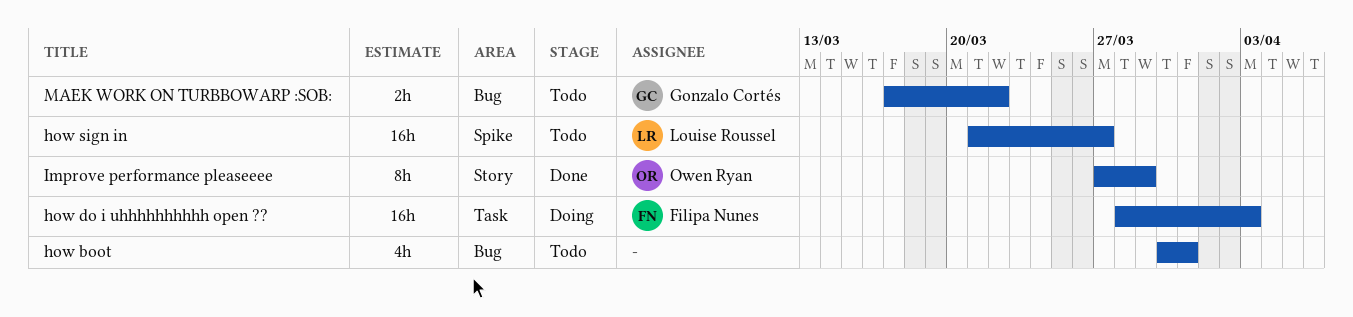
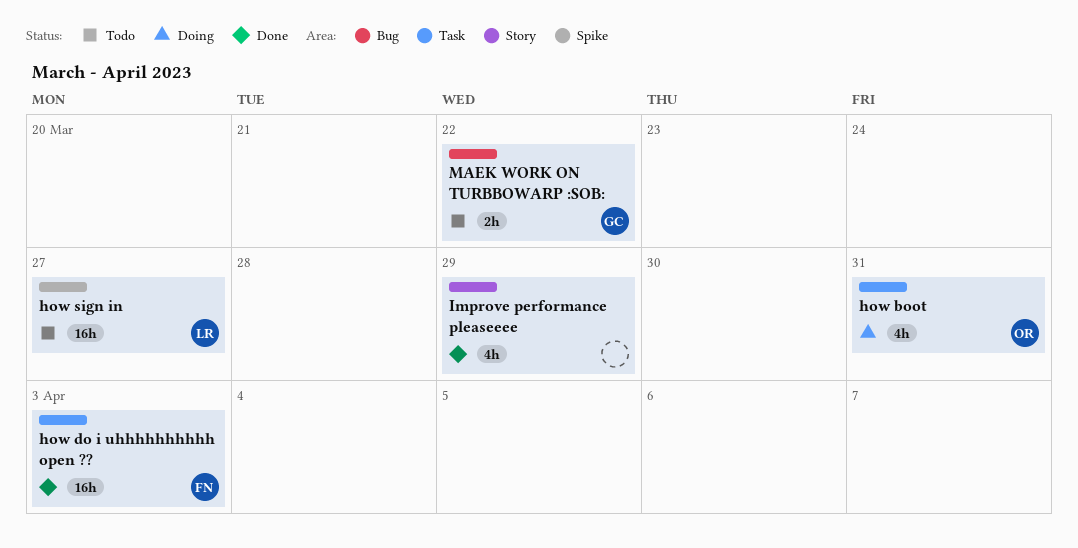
how boot, status: Todo -> Doing
how boot, owner: none -> Owen Ryan
how boot, label: Bug -> Task
how do i uhhhhhhhhhh open ??, status: Doing -> Done
Improve performance pleaseeee, owner: Owen Ryan -> none
Improve performance pleaseeee, estimate: 8h -> 4h

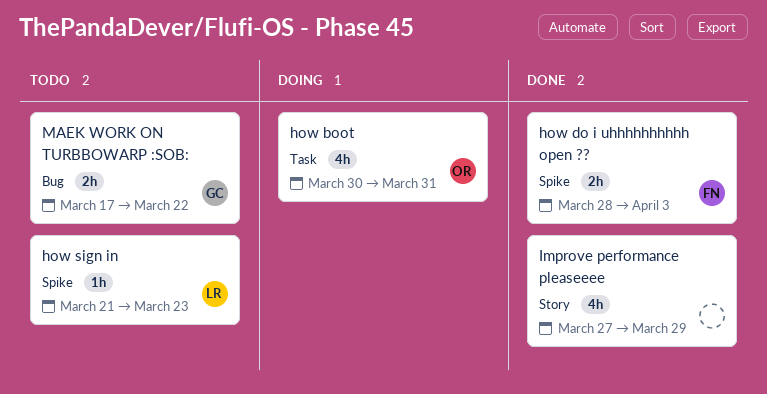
how do i uhhhhhhhhhh open ??, label: Task -> Spike
how do i uhhhhhhhhhh open ??, estimate: 16h -> 2h
how sign in, estimate: 16h -> 1h
how sign in, due: Mar 27 -> Mar 23

